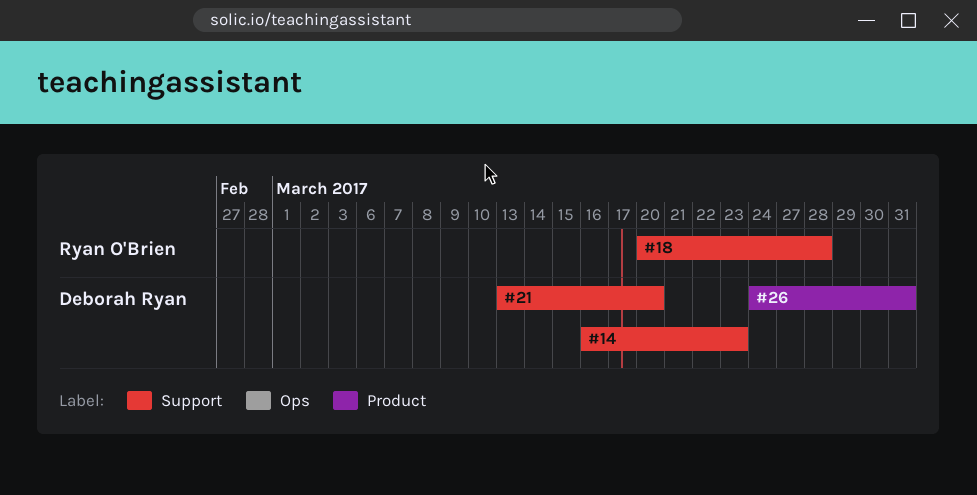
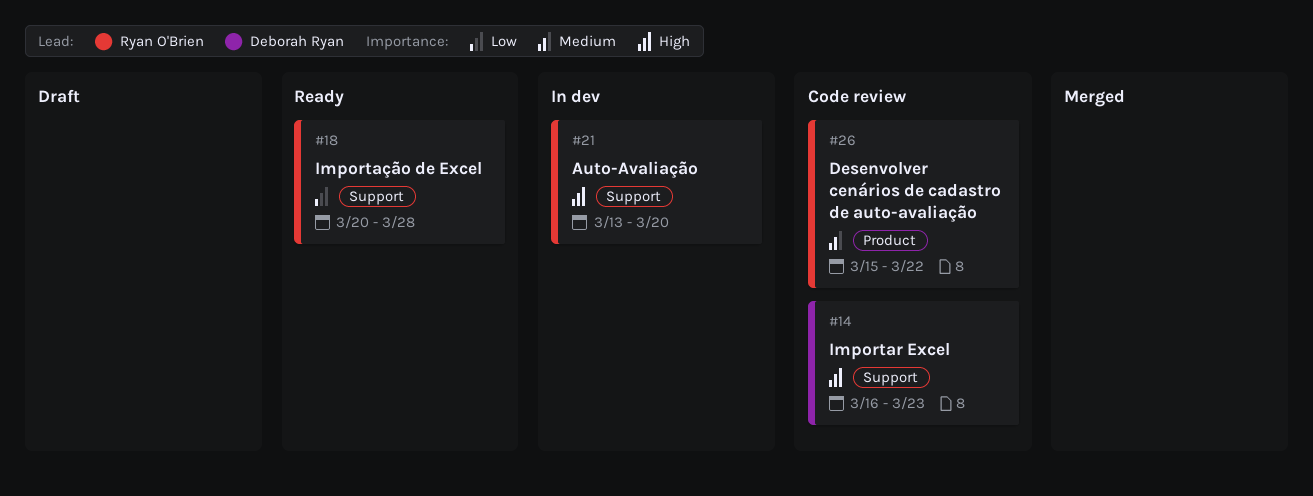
#21, owner: Deborah Ryan -> Ryan O'Brien
#26, owner: Deborah Ryan -> Ryan O'Brien
#26, start: Mar 24 -> Mar 15
#26, due: Mar 31 -> Mar 22

